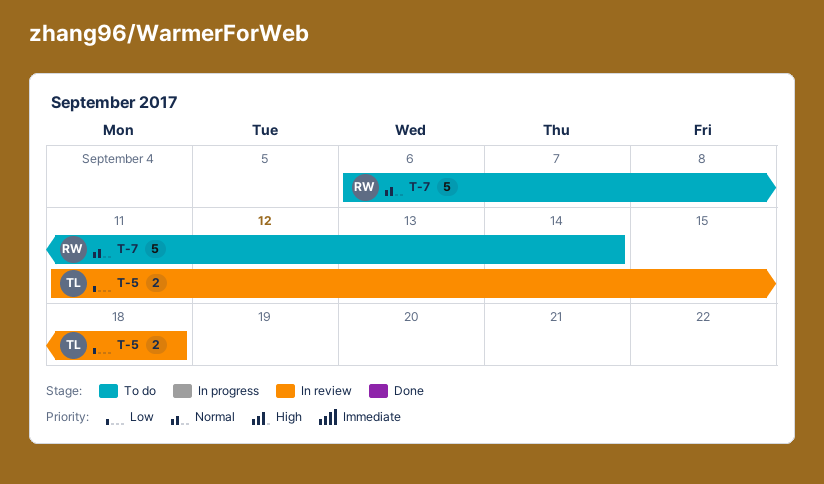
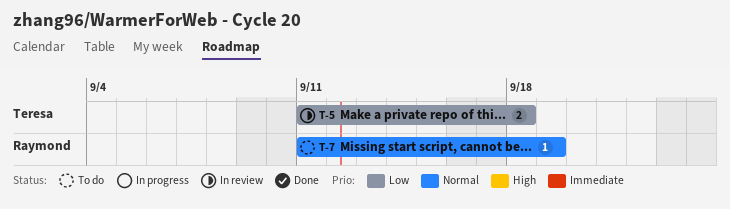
T-7, estimate: 5 -> 1
T-7, start: Sep 6 -> Sep 11
T-7, due: Sep 14 -> Sep 19

